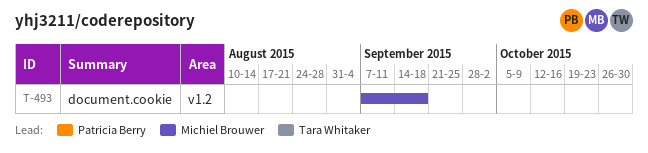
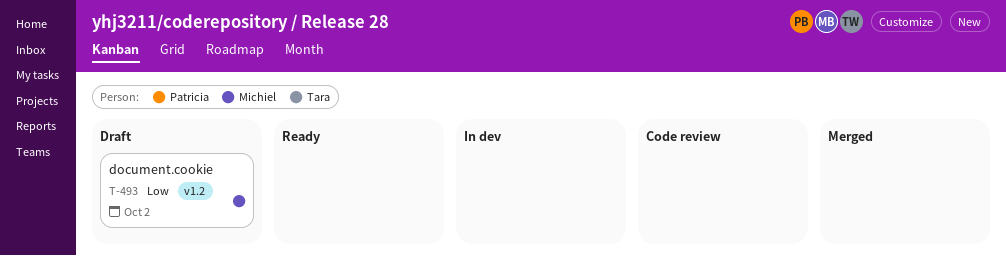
T-493, due: Sep 18 -> Oct 2

